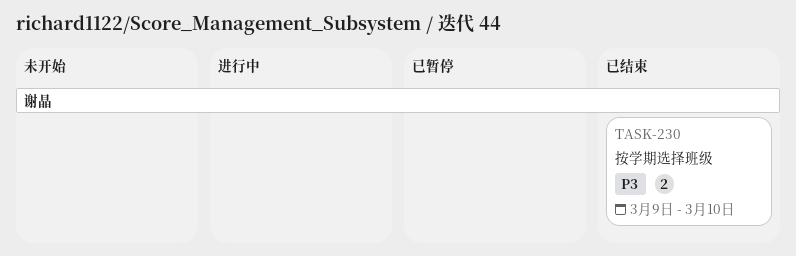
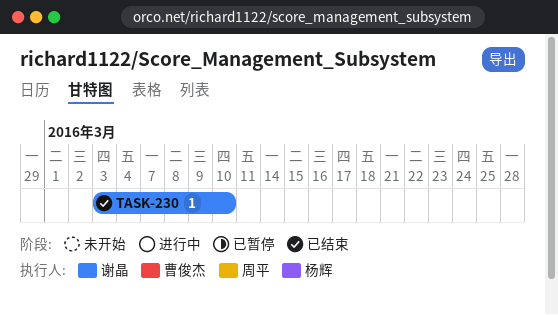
TASK-230, estimate: 2 -> 1
TASK-230, start: Mar 9 -> Mar 3

